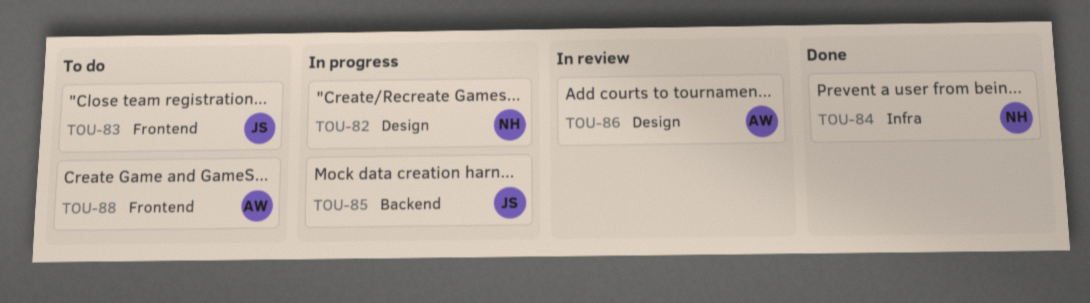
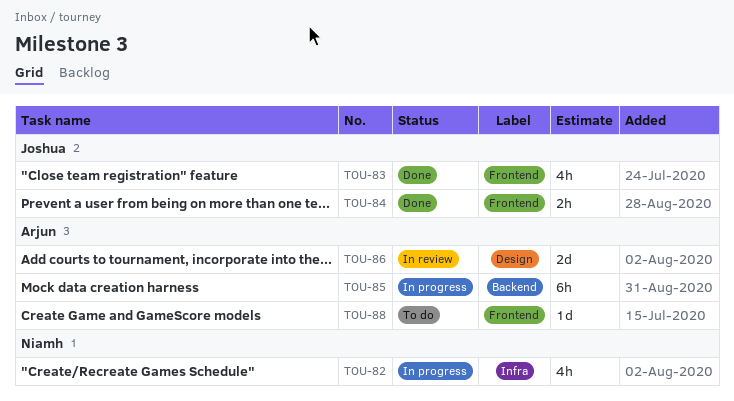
TOU-82, label: Design -> Infra
TOU-83, status: To do -> Done
TOU-84, owner: Niamh -> Joshua
TOU-84, label: Infra -> Frontend
TOU-85, owner: Joshua -> Arjun

